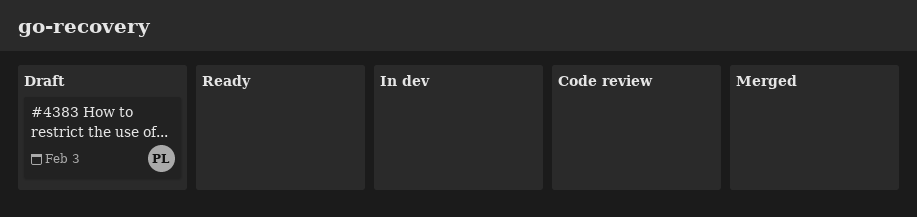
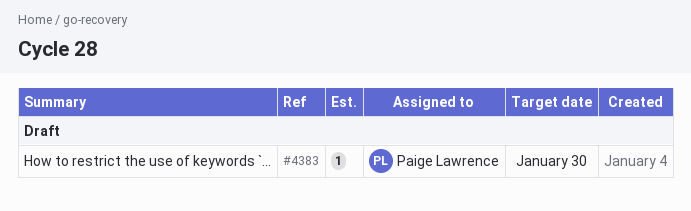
#4383, due: Feb 3 -> Jan 30

